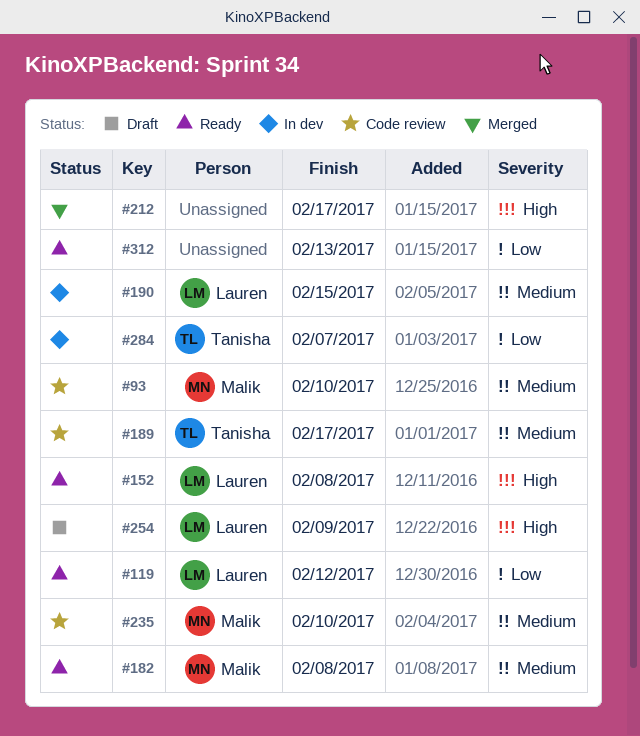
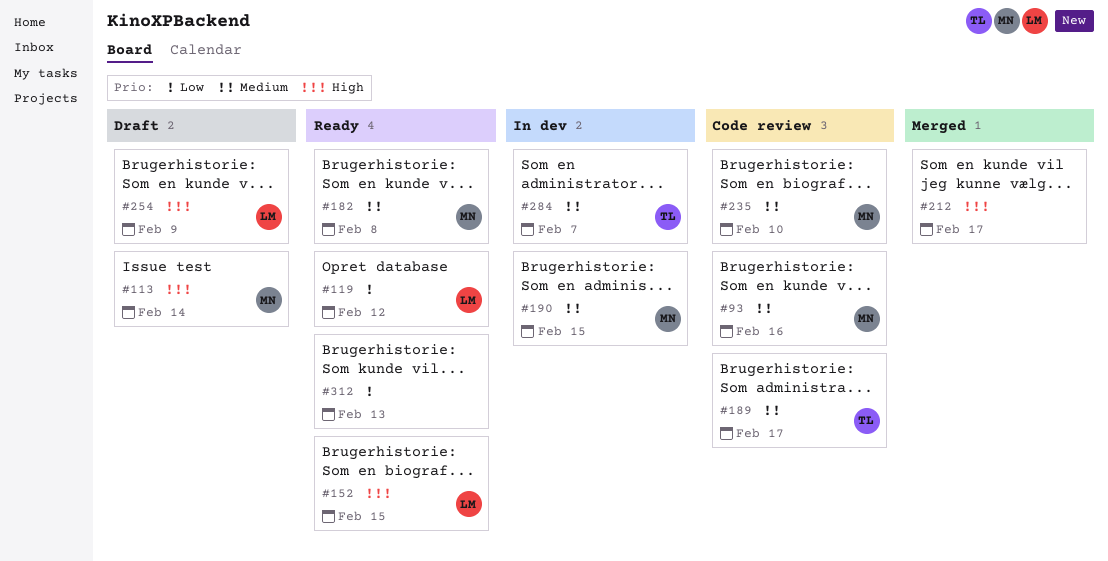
#93, due: Feb 10 -> Feb 16
#113: none -> present
#152, due: Feb 8 -> Feb 15
#190, owner: Lauren -> Malik
#284, priority: Low -> Medium

